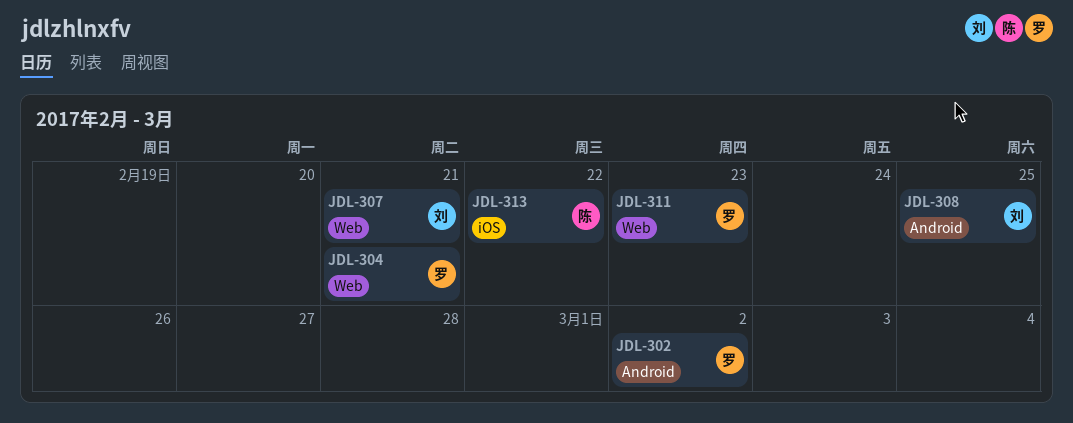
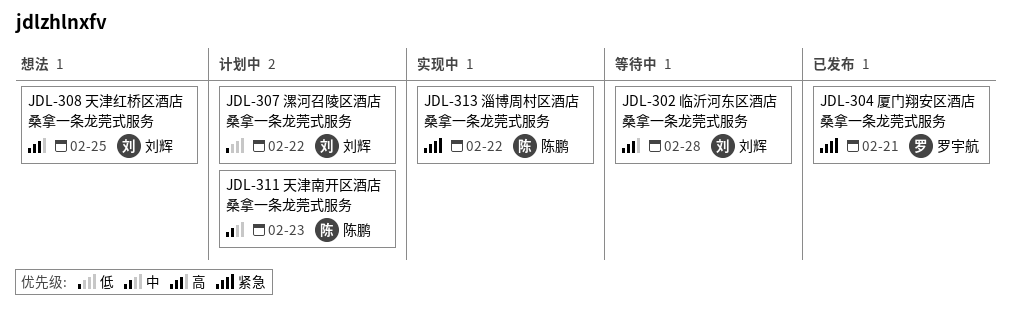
JDL-302, owner: 罗宇航 -> 刘辉
JDL-302, due: Mar 2 -> Feb 28
JDL-307, due: Feb 21 -> Feb 22
JDL-311, owner: 罗宇航 -> 陈鹏

